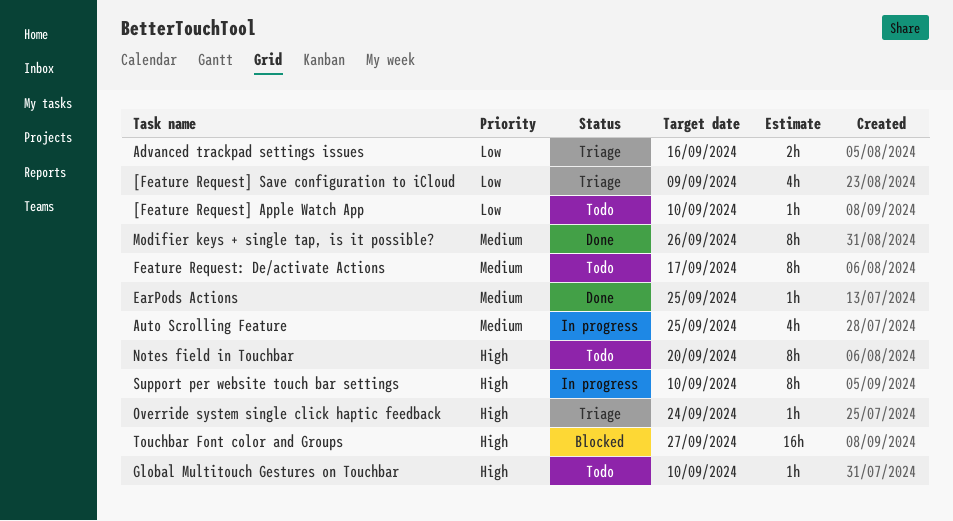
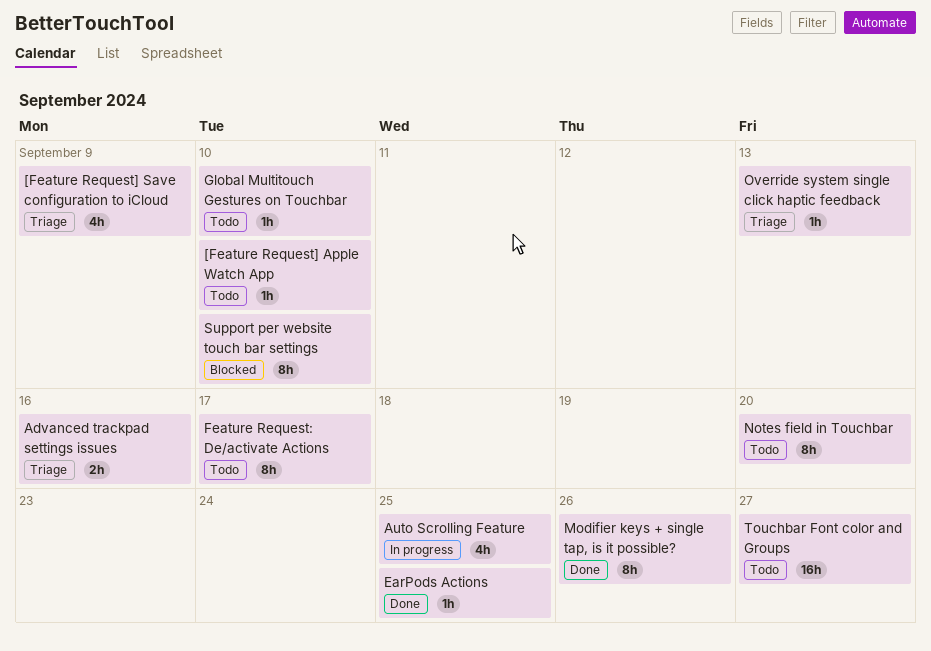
Override system single click haptic feedback, due: Sep 24 -> Sep 13
Support per website touch bar settings, status: In progress -> Blocked
Touchbar Font color and Groups, status: Blocked -> Todo

